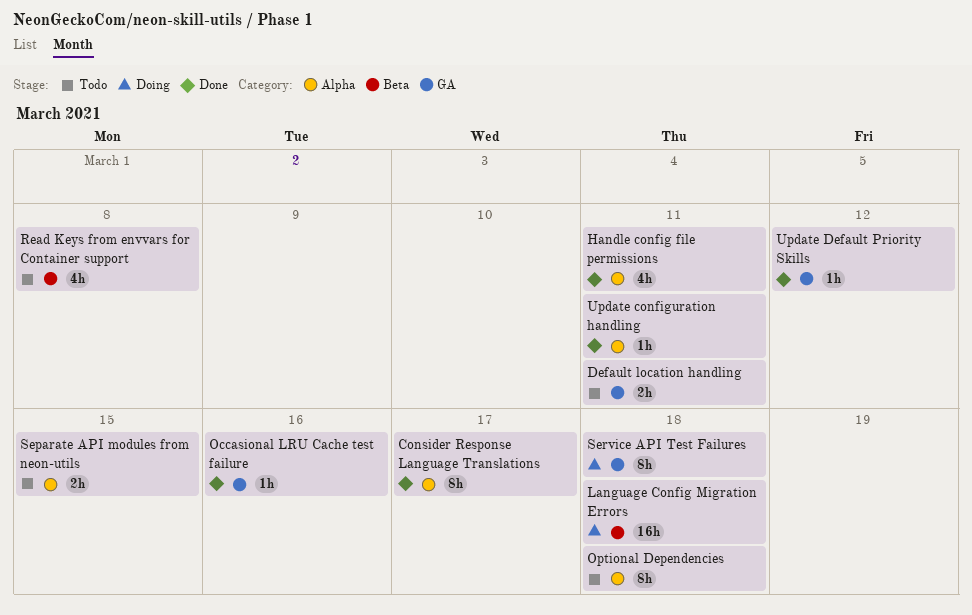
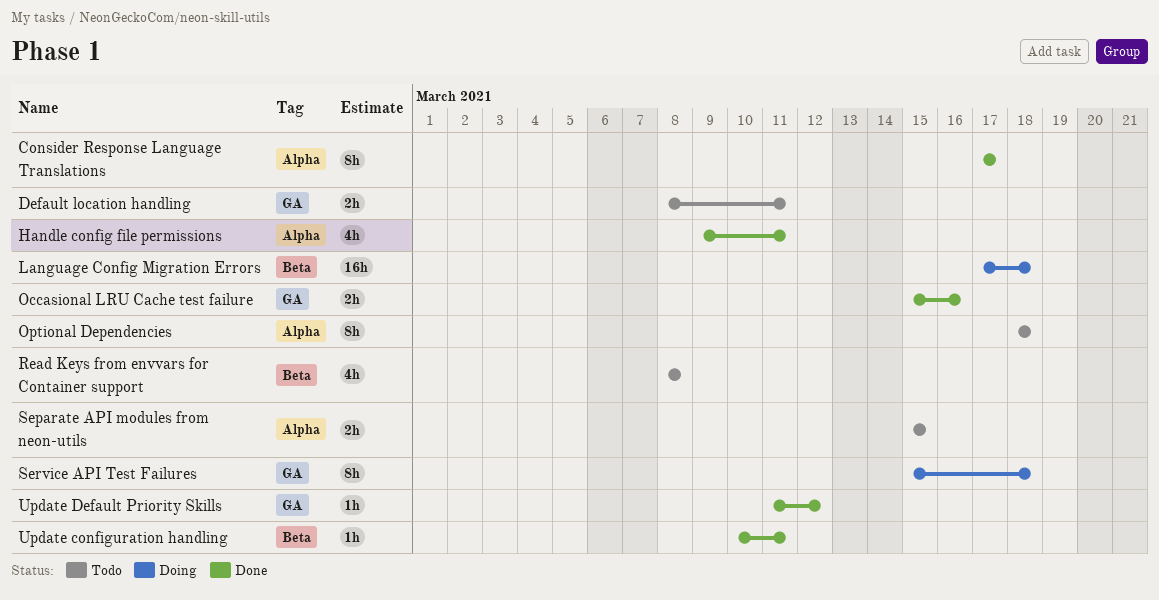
Occasional LRU Cache test failure, estimate: 1h -> 2h
Update configuration handling, label: Alpha -> Beta

